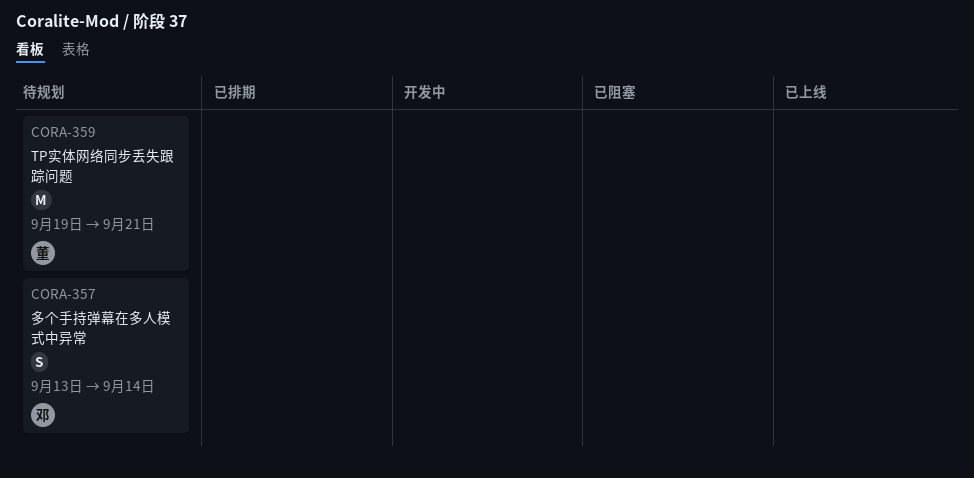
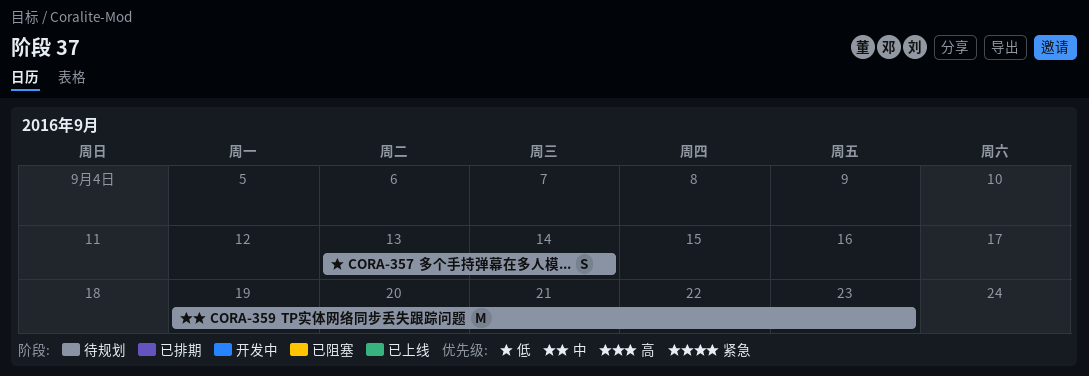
CORA-359, due: Sep 21 -> Sep 23

